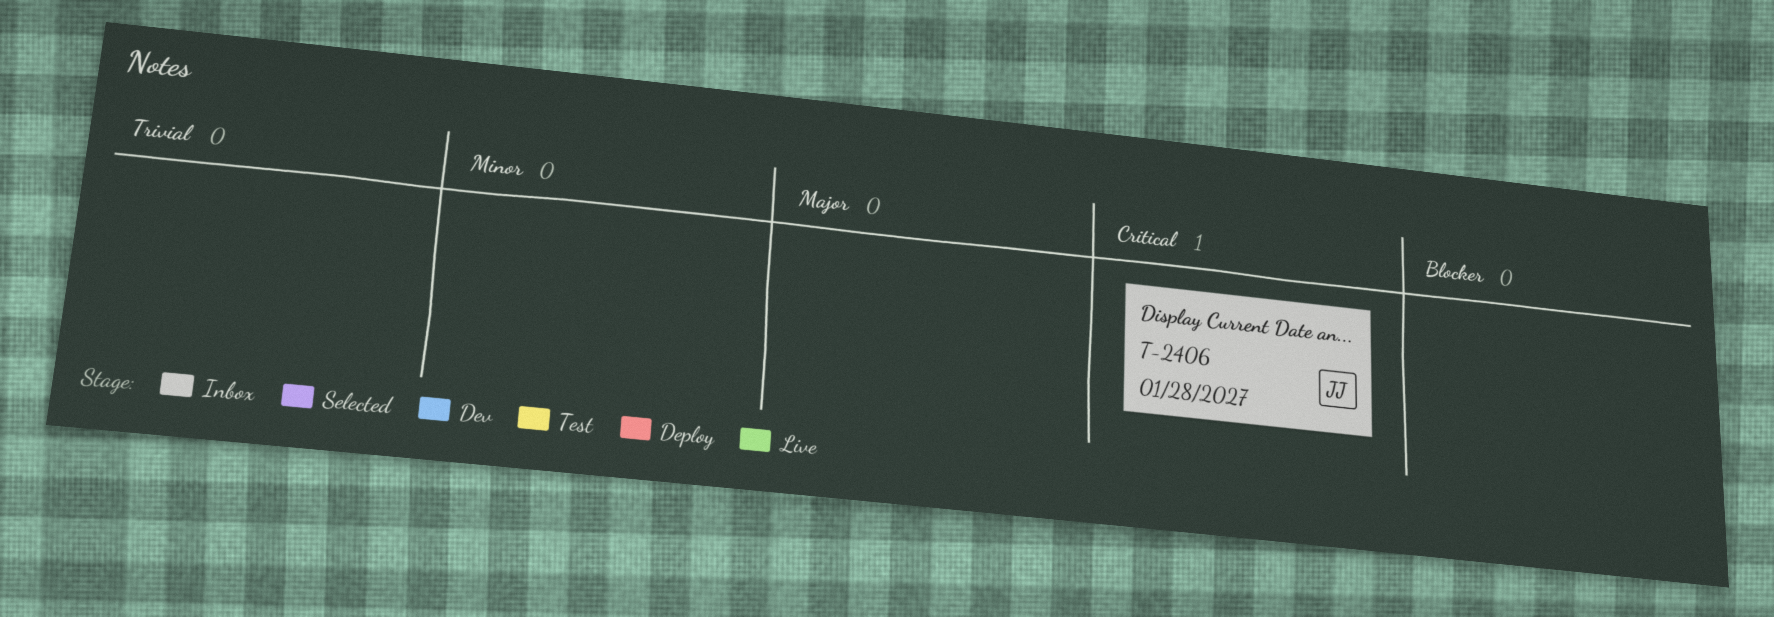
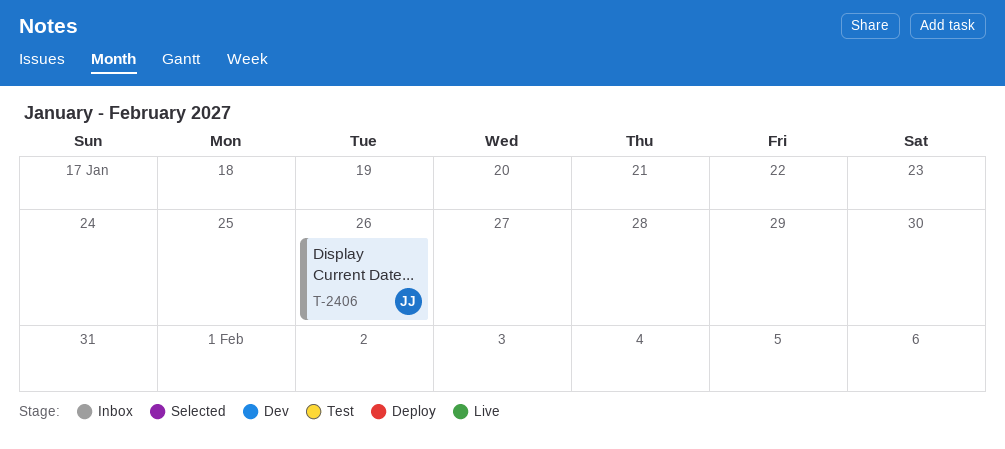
T-2406, due: Jan 28 -> Jan 26

